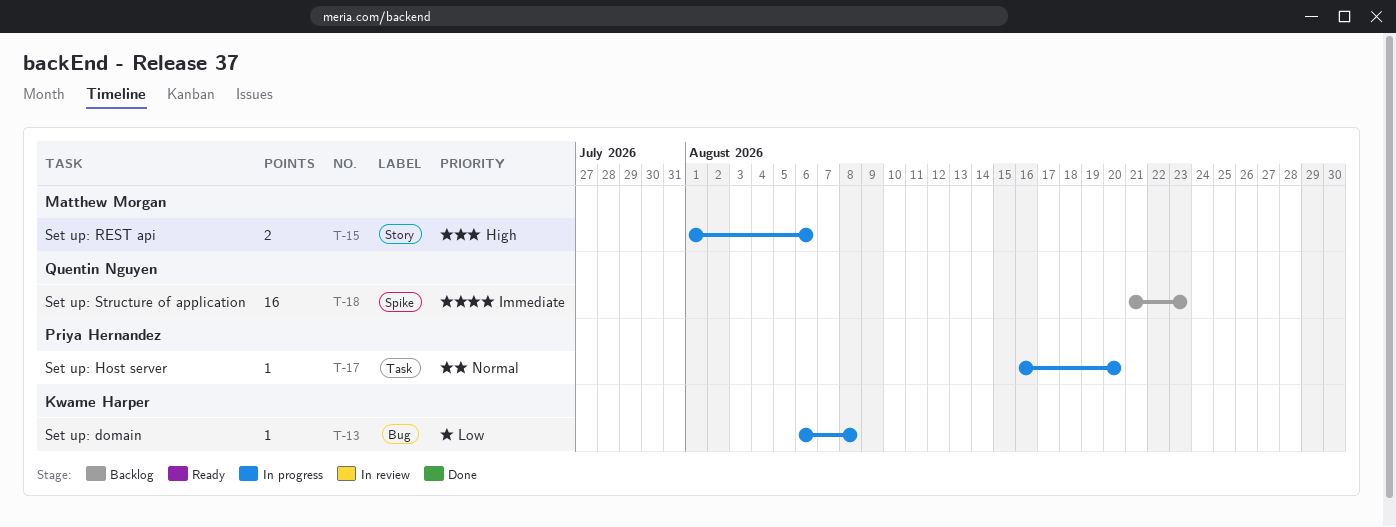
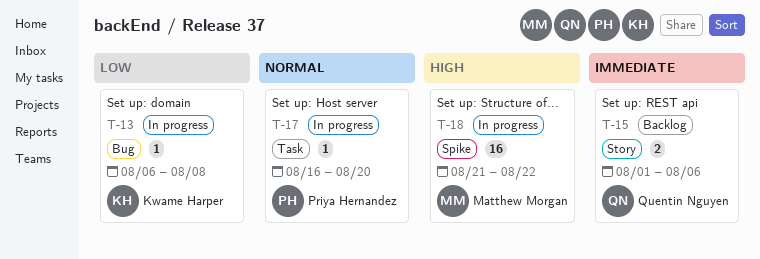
T-15, status: In progress -> Backlog
T-15, owner: Matthew Morgan -> Quentin Nguyen
T-15, priority: High -> Immediate
T-18, status: Backlog -> In progress
T-18, owner: Quentin Nguyen -> Matthew Morgan
T-18, priority: Immediate -> High
T-18, due: Aug 23 -> Aug 22

